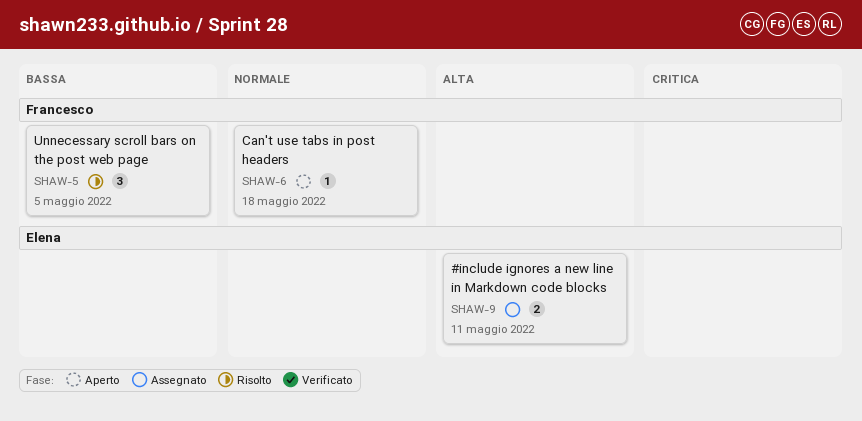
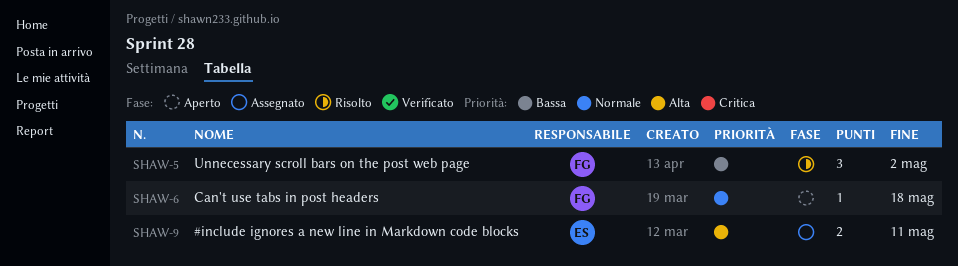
SHAW-5, due: May 5 -> May 2

